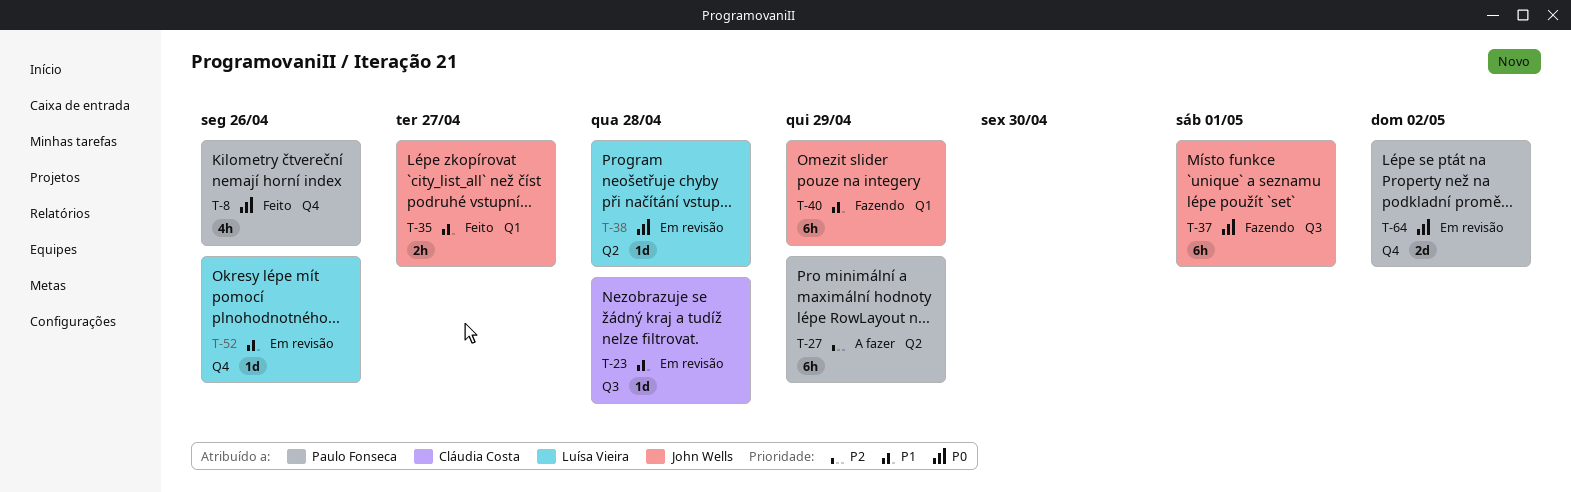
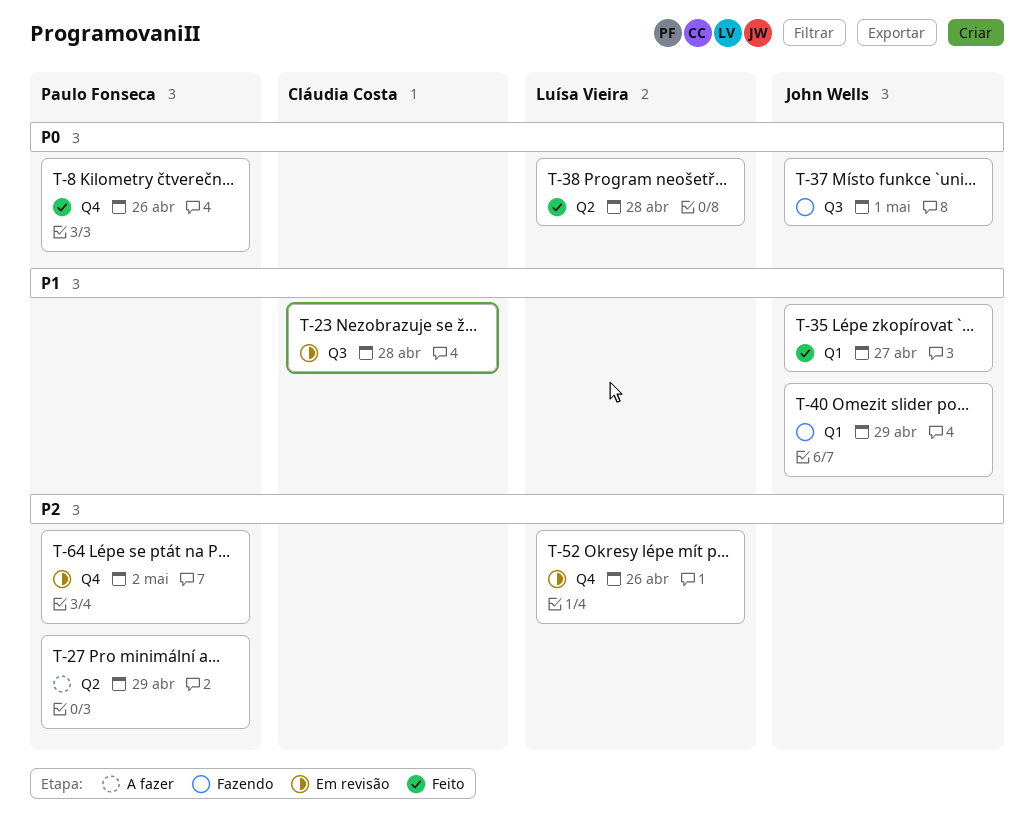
T-38, status: Em revisão -> Feito
T-52, priority: P1 -> P2
T-64, priority: P0 -> P2

